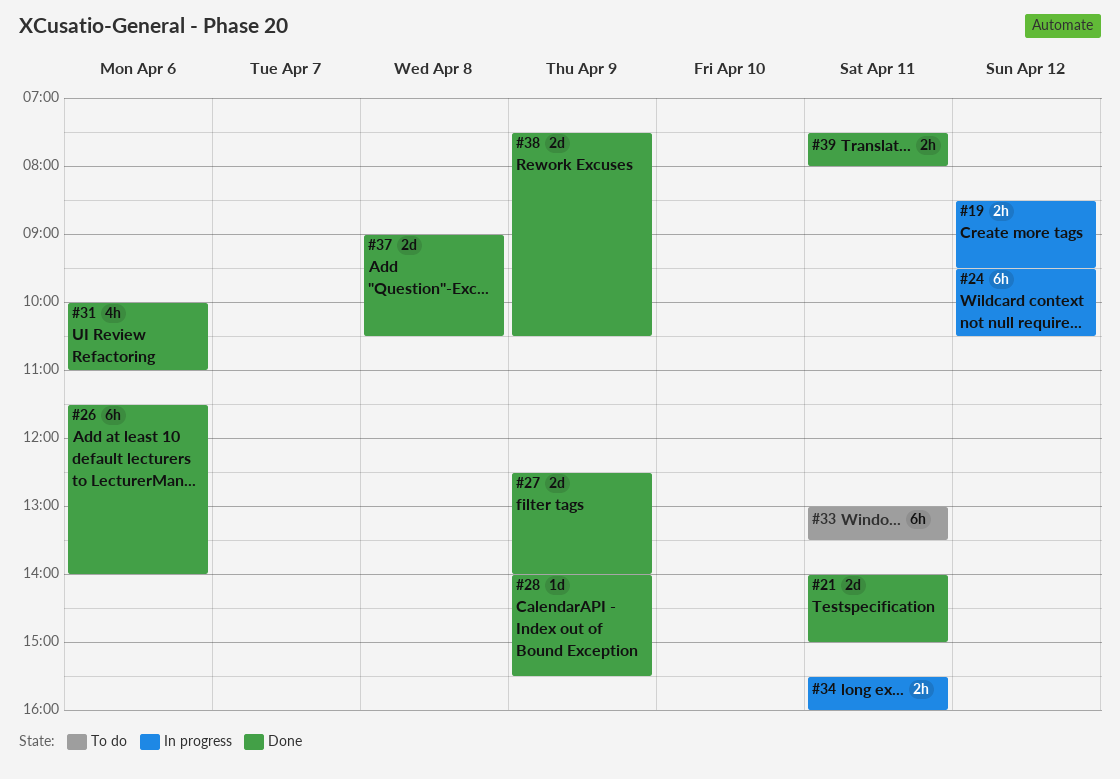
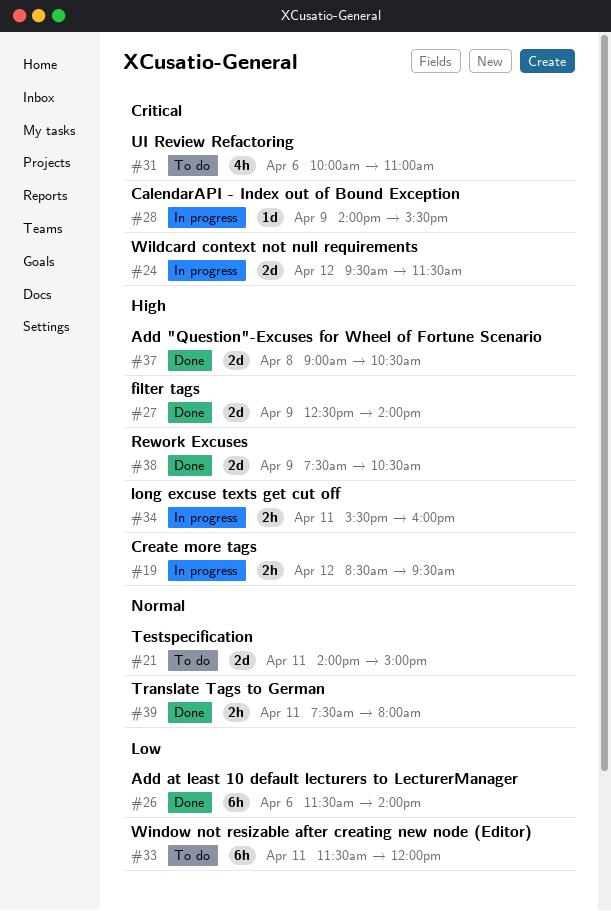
#21, status: Done -> To do
#24, estimate: 6h -> 2d
#24, ends: 10:30 -> 11:30
#28, status: Done -> In progress
#31, status: Done -> To do
#33, begins: 13:00 -> 11:30
#33, ends: 13:30 -> 12:00

